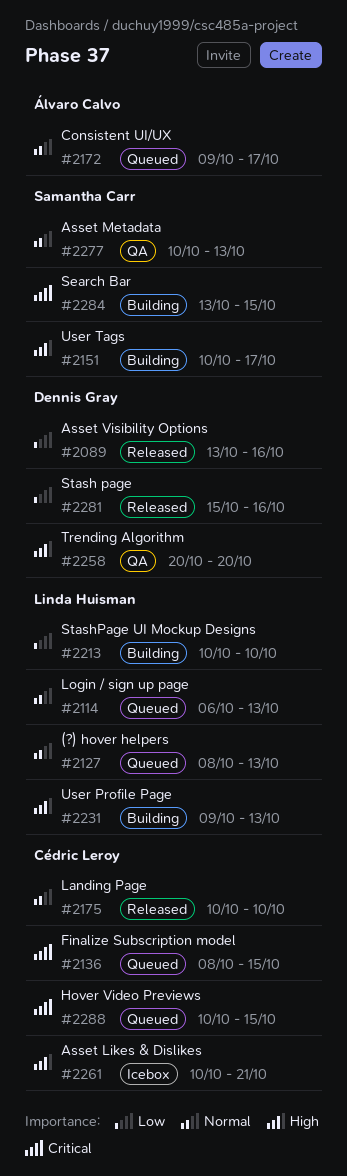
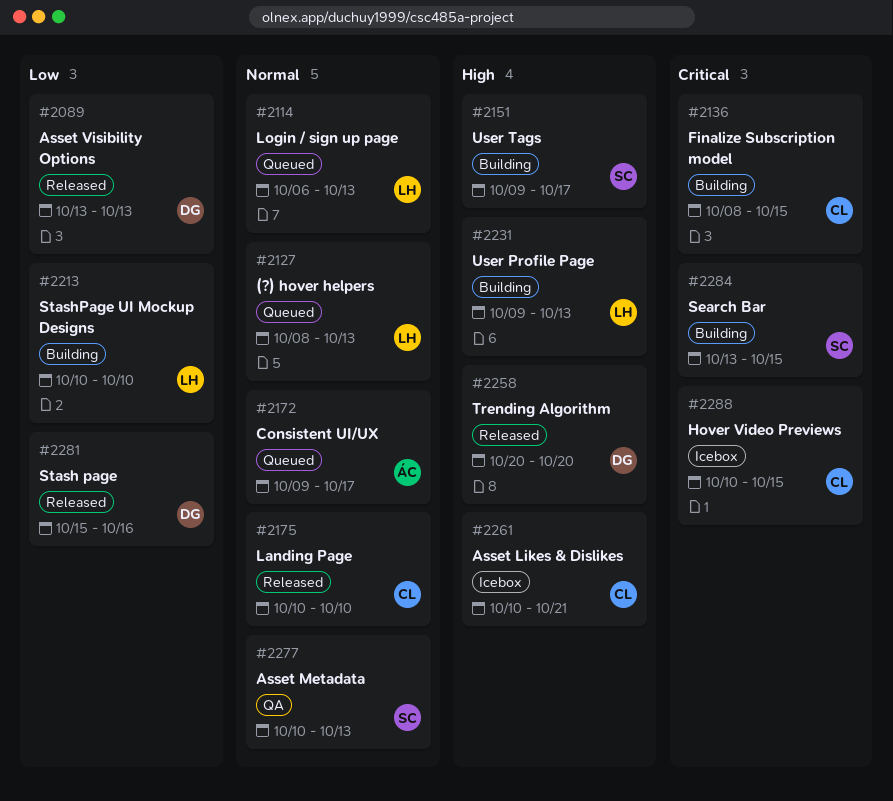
#2089, due: Oct 16 -> Oct 13
#2136, status: Queued -> Building
#2151, start: Oct 10 -> Oct 9
#2258, status: QA -> Released
#2288, status: Queued -> Icebox

